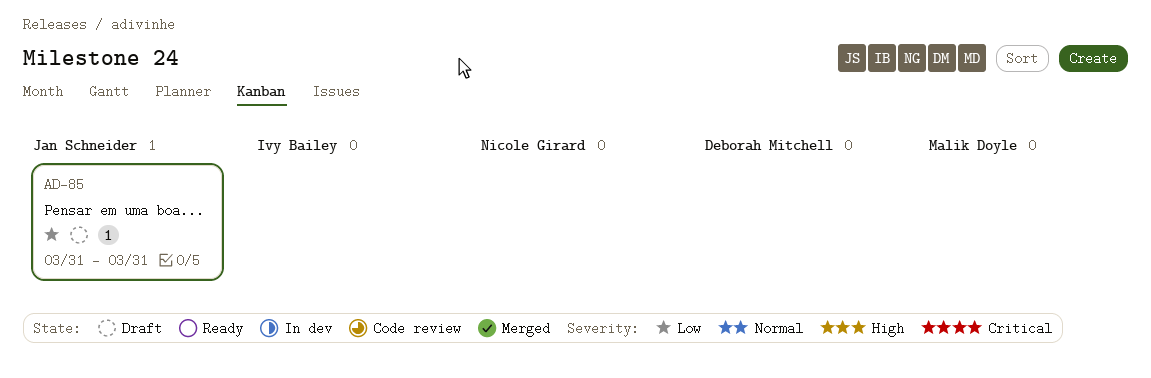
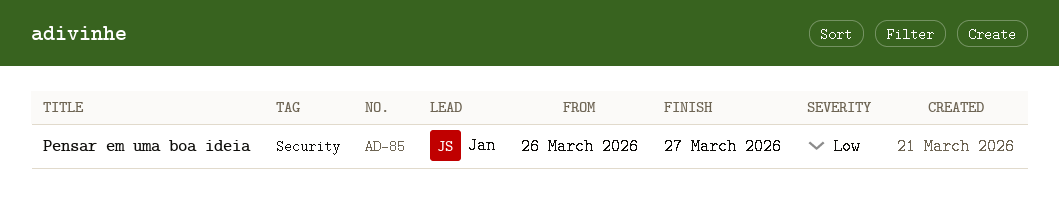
AD-85, start: Mar 31 -> Mar 26
AD-85, due: Mar 31 -> Mar 27

